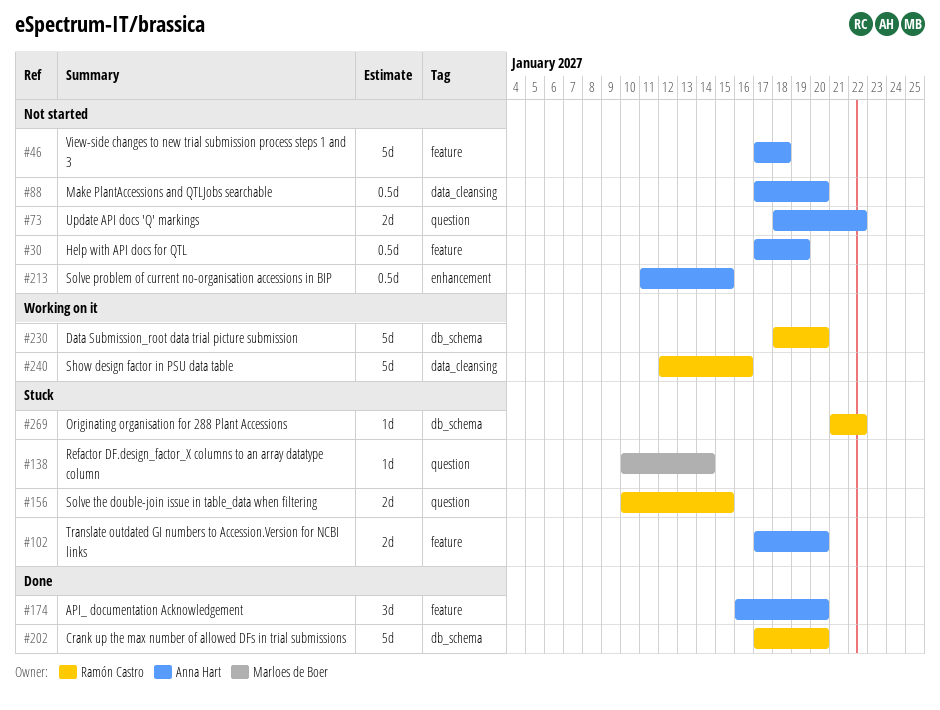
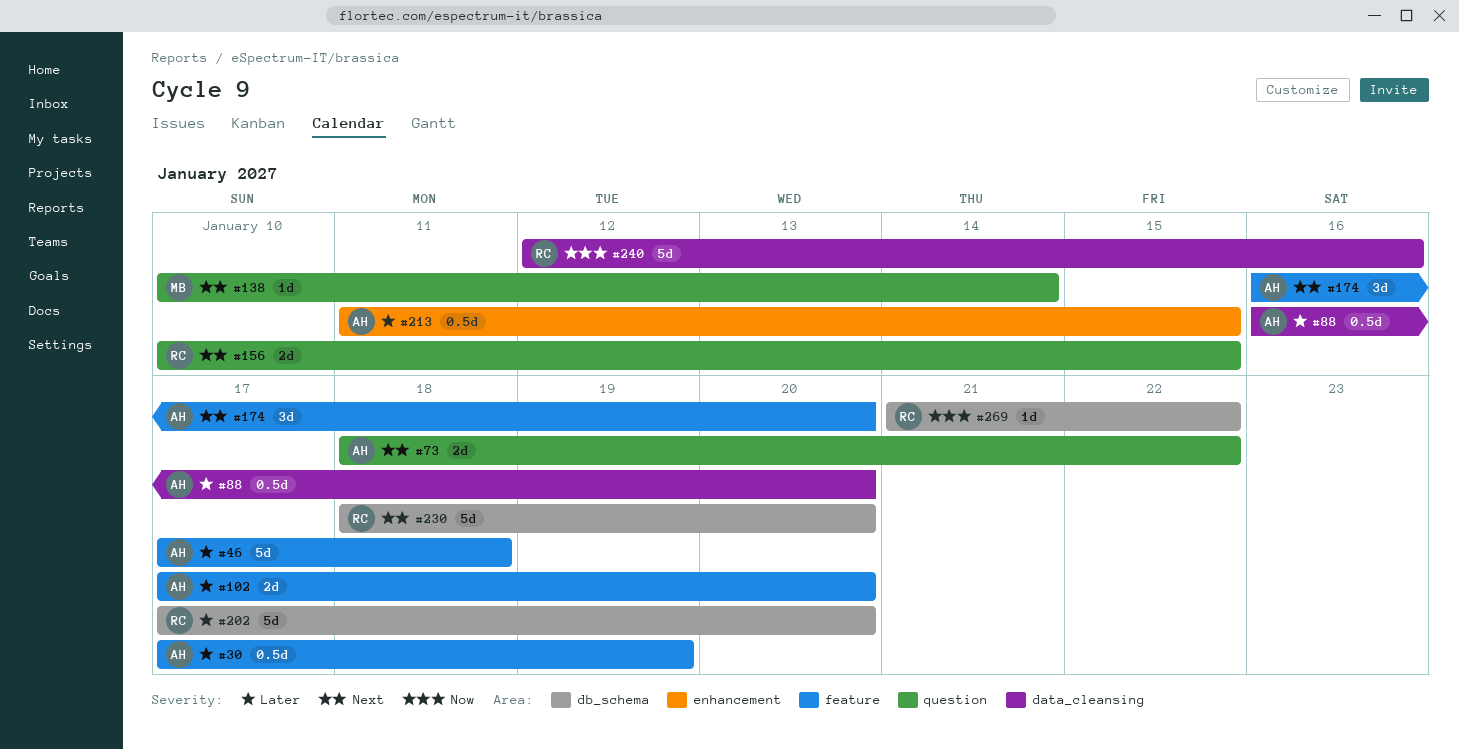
#88, start: Jan 17 -> Jan 16

